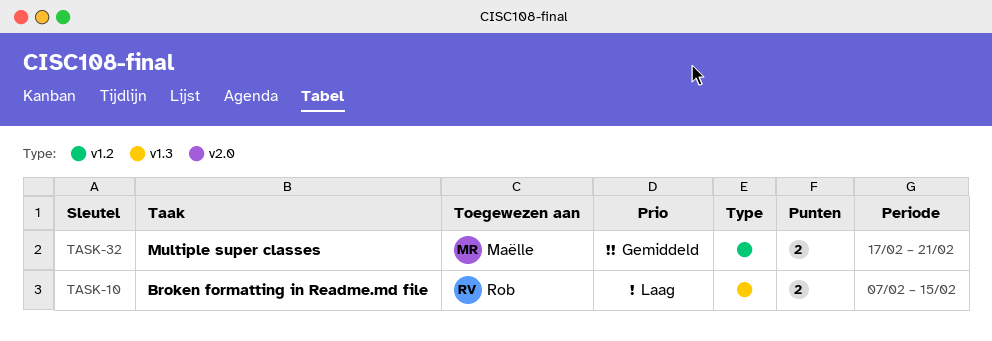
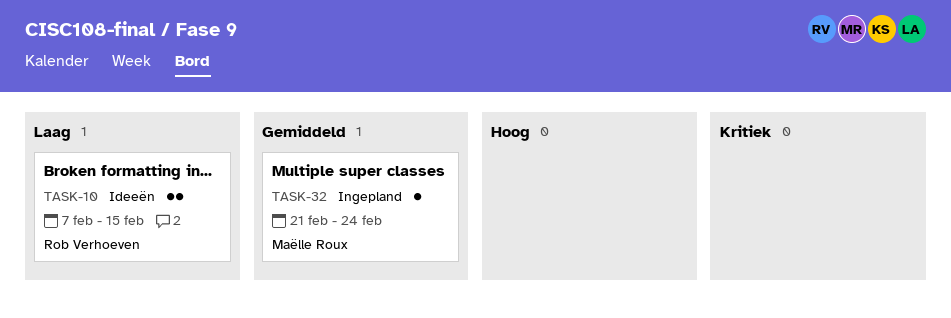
TASK-32, estimate: 2 -> 1
TASK-32, start: Feb 17 -> Feb 21
TASK-32, due: Feb 21 -> Feb 24

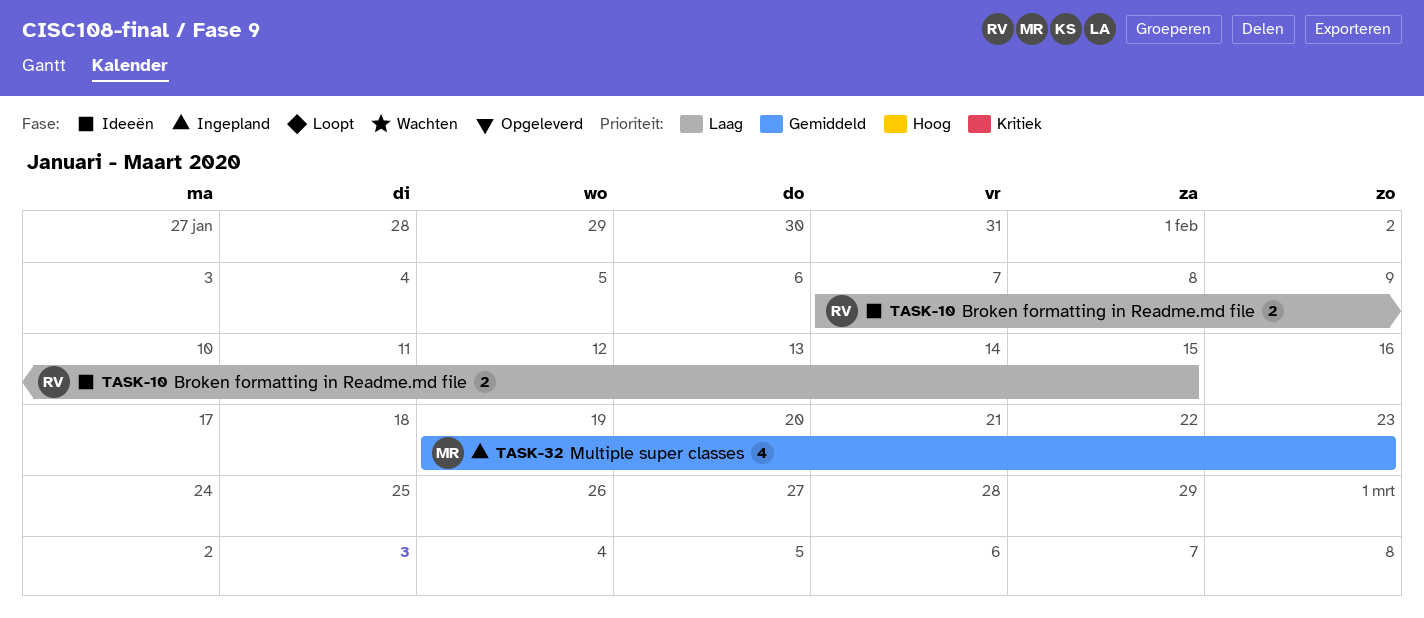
TASK-32, estimate: 1 -> 4
TASK-32, start: Feb 21 -> Feb 19
TASK-32, due: Feb 24 -> Feb 23

